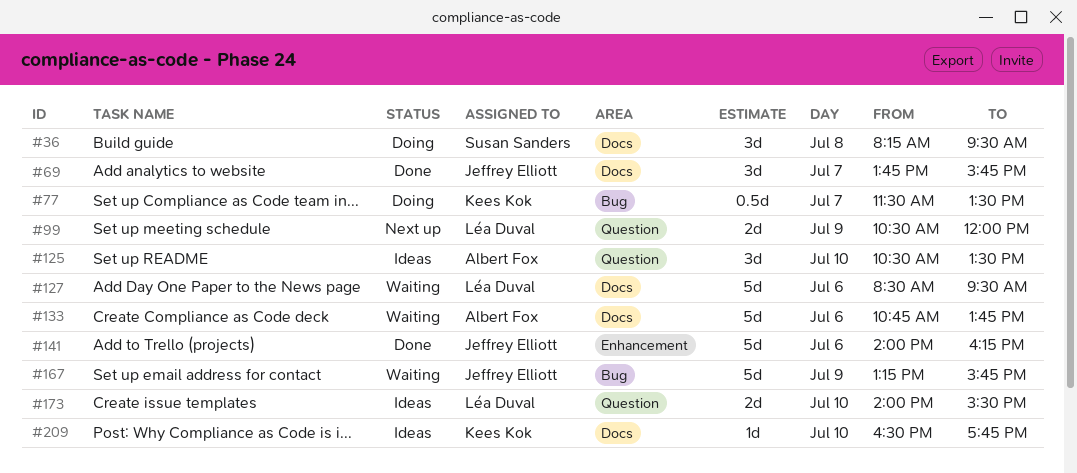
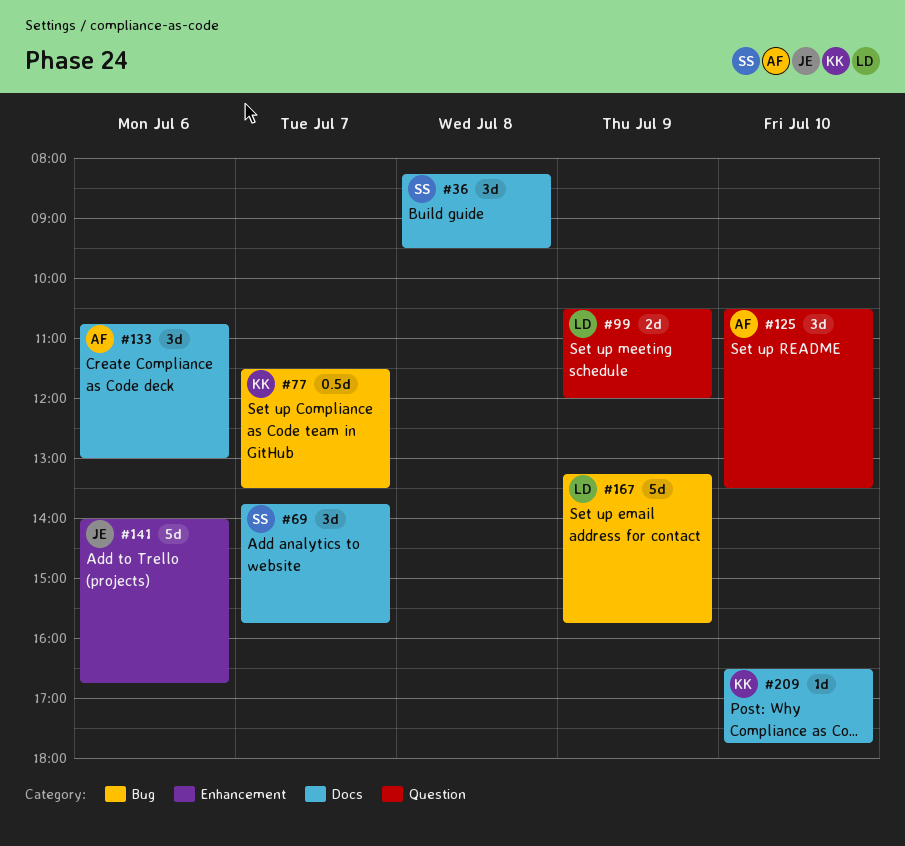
#69, owner: Jeffrey Elliott -> Susan Sanders
#127: present -> none
#133, estimate: 5d -> 3d
#133, ends: 13:45 -> 13:00
#141, ends: 16:15 -> 16:45
#167, owner: Jeffrey Elliott -> Léa Duval
#173: present -> none

